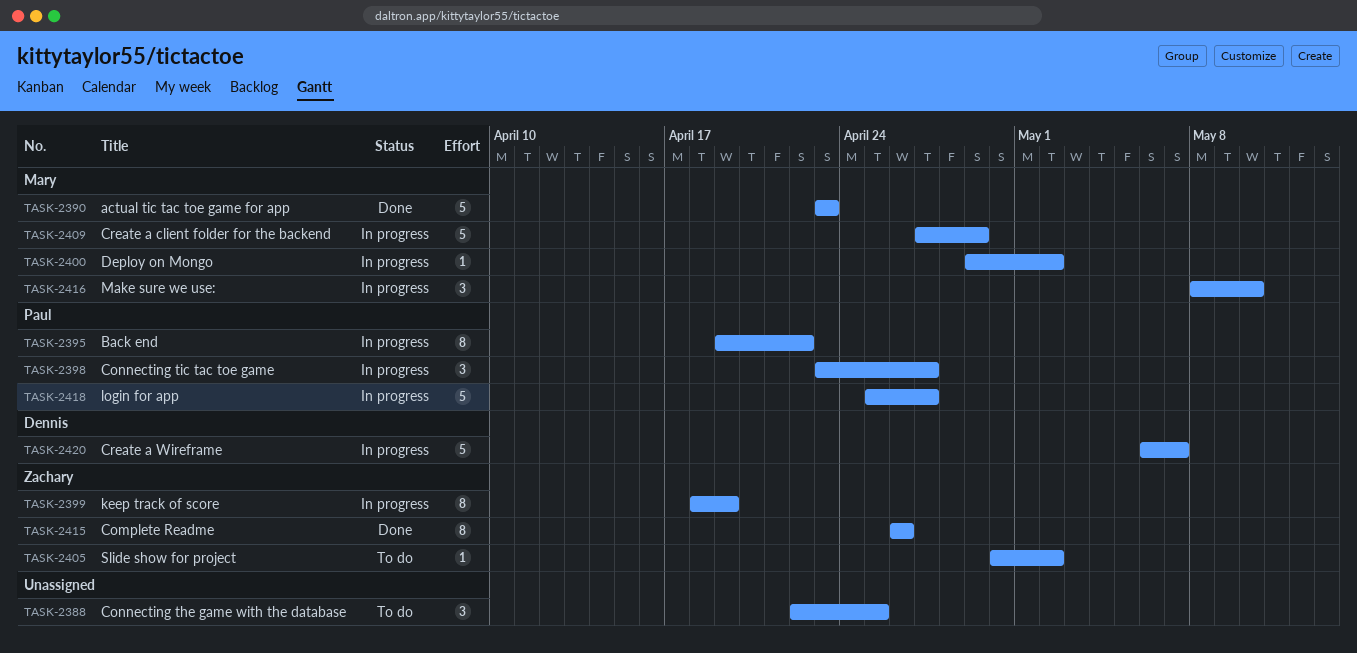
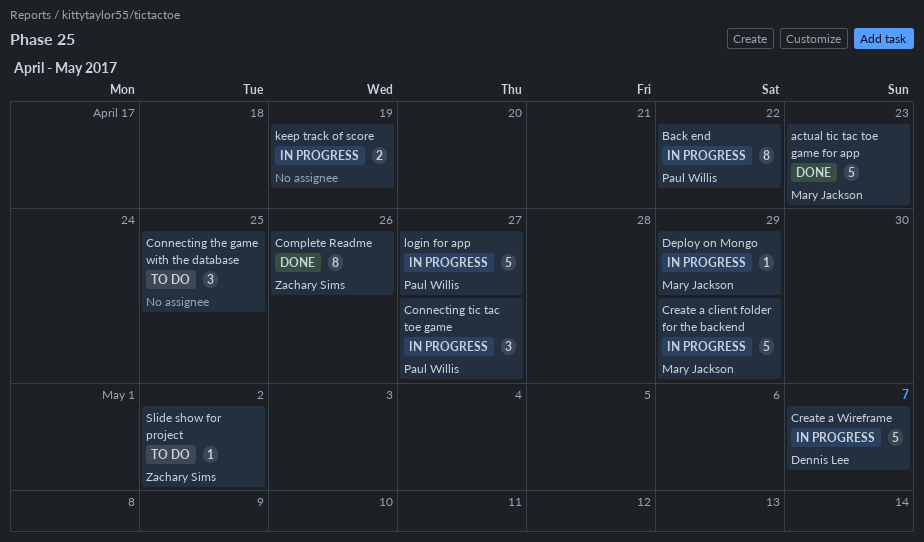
Deploy on Mongo, due: May 2 -> Apr 29
keep track of score, owner: Zachary Sims -> none
keep track of score, estimate: 8 -> 2
Make sure we use:: present -> none

